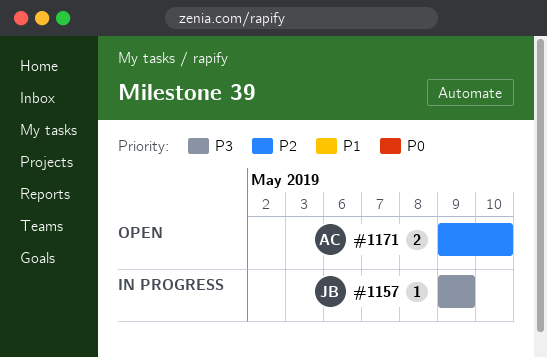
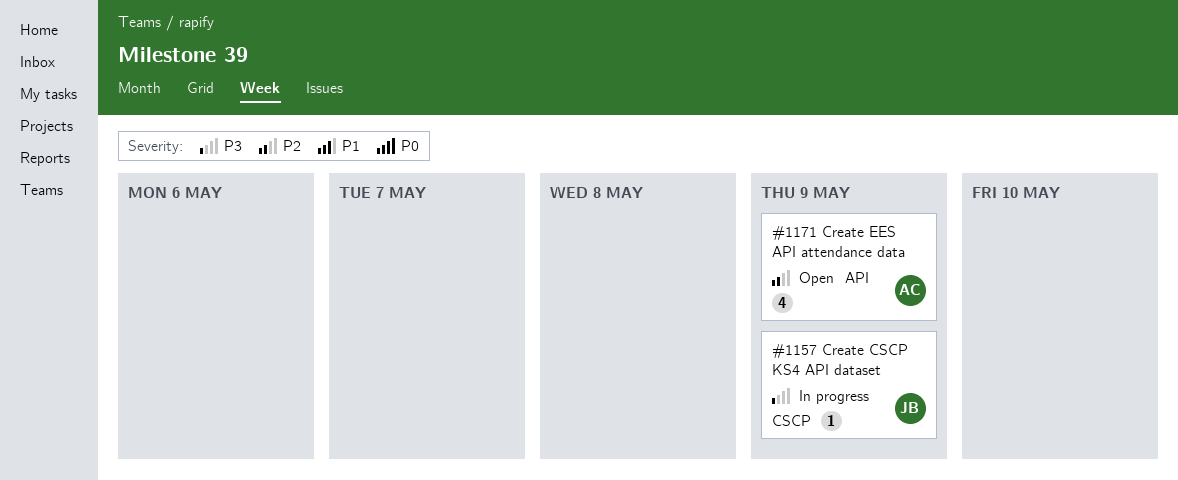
#1171, estimate: 2 -> 4
#1171, due: May 10 -> May 9

